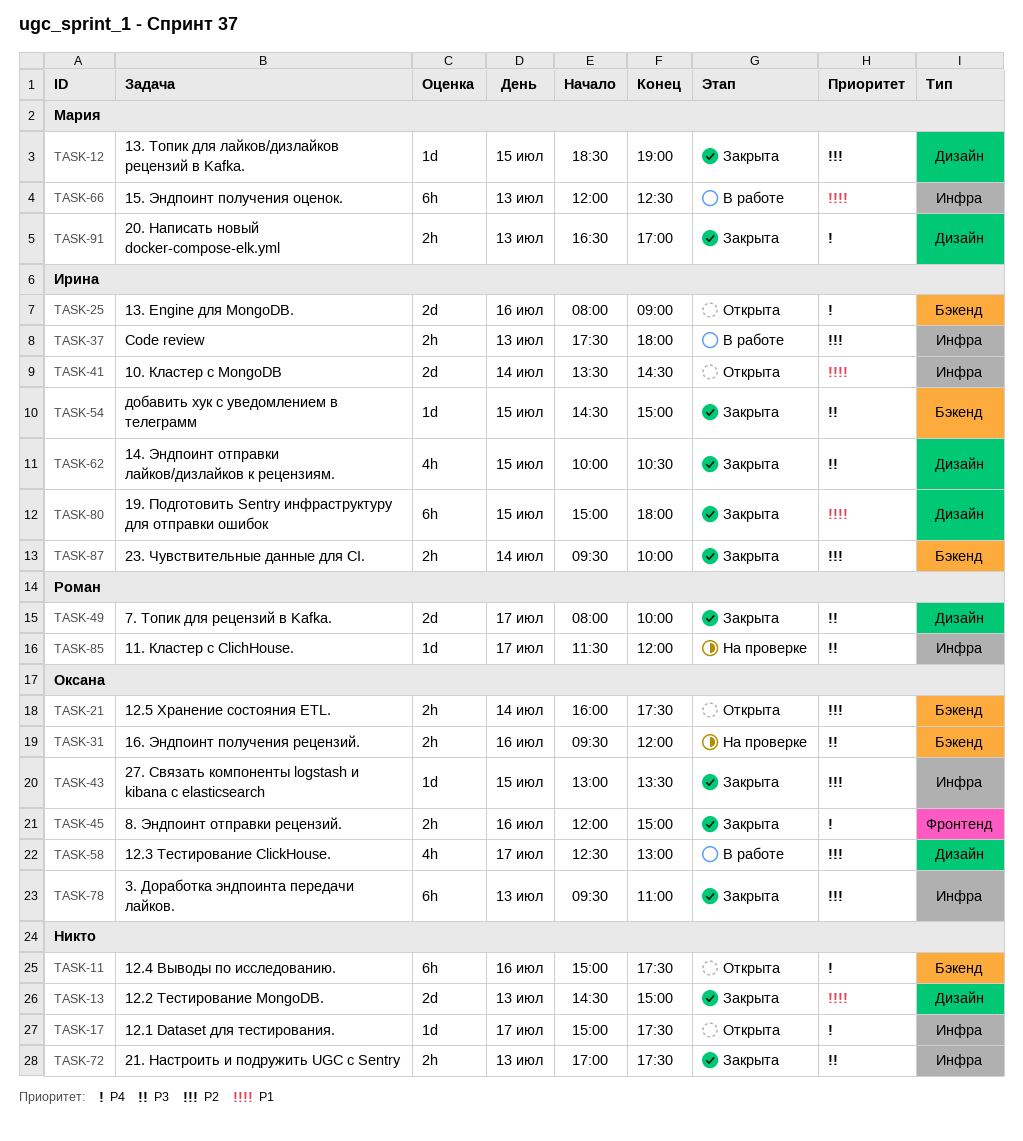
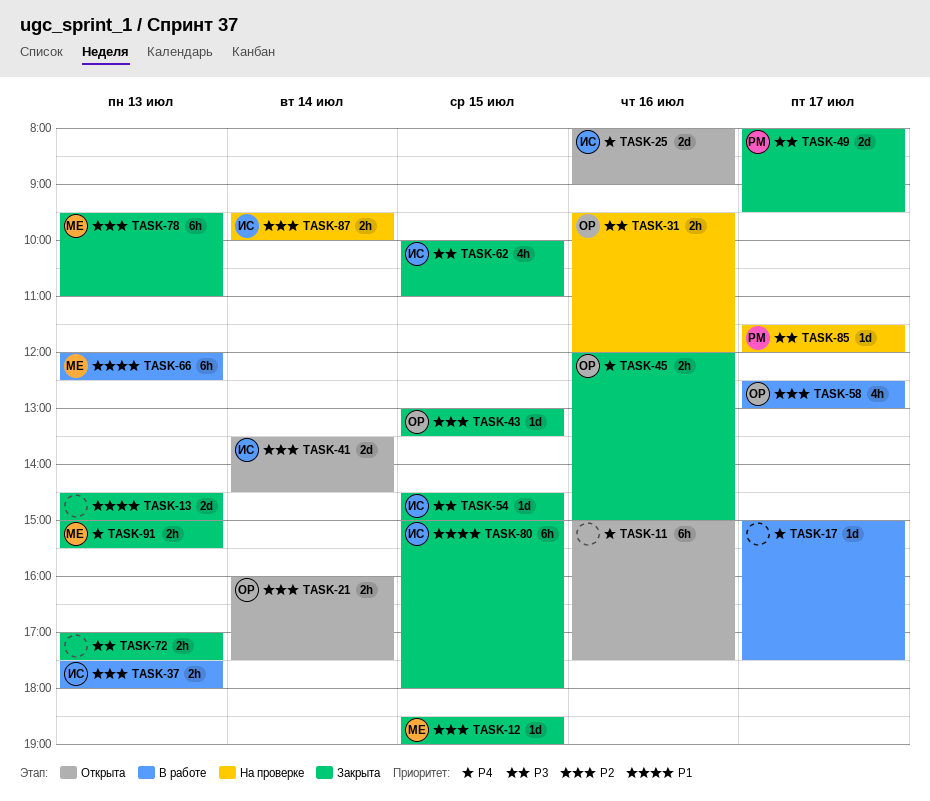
TASK-17, status: Открыта -> В работе
TASK-41, priority: P1 -> P2
TASK-49, ends: 10:00 -> 09:30
TASK-62, ends: 10:30 -> 11:00
TASK-78, owner: Оксана -> Мария
TASK-87, status: Закрыта -> На проверке
TASK-91, begins: 16:30 -> 15:00
TASK-91, ends: 17:00 -> 15:30

